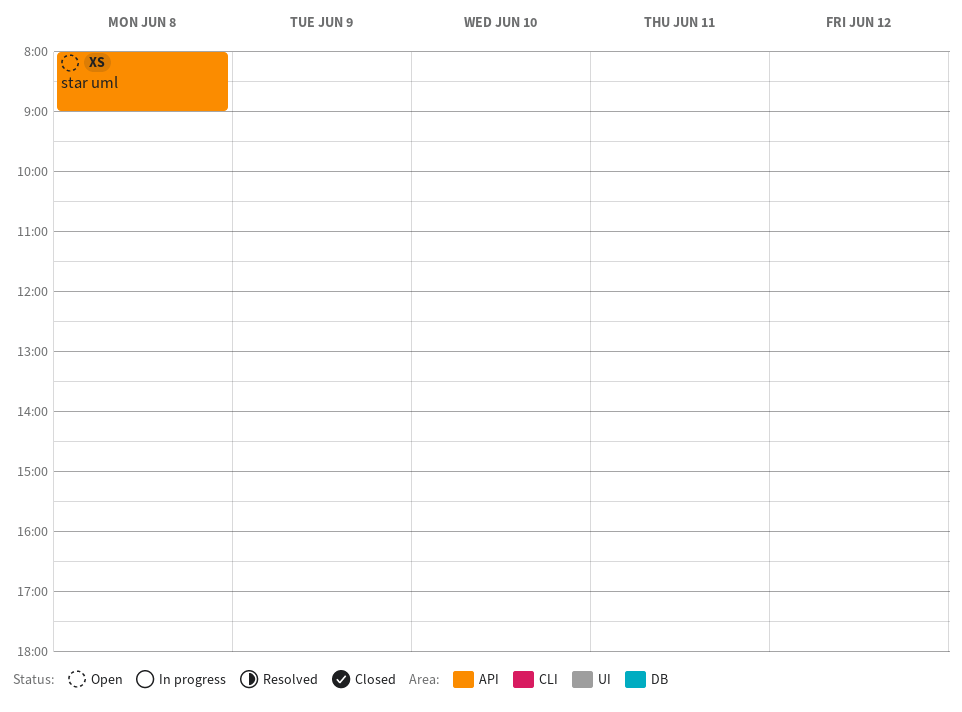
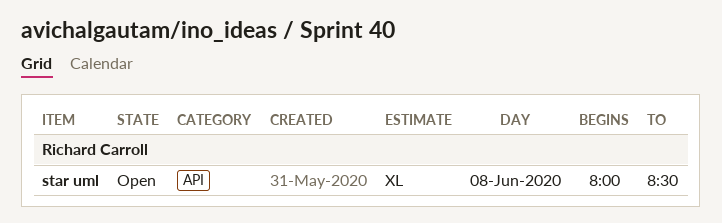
star uml, estimate: XS -> XL
star uml, ends: 09:00 -> 08:30

